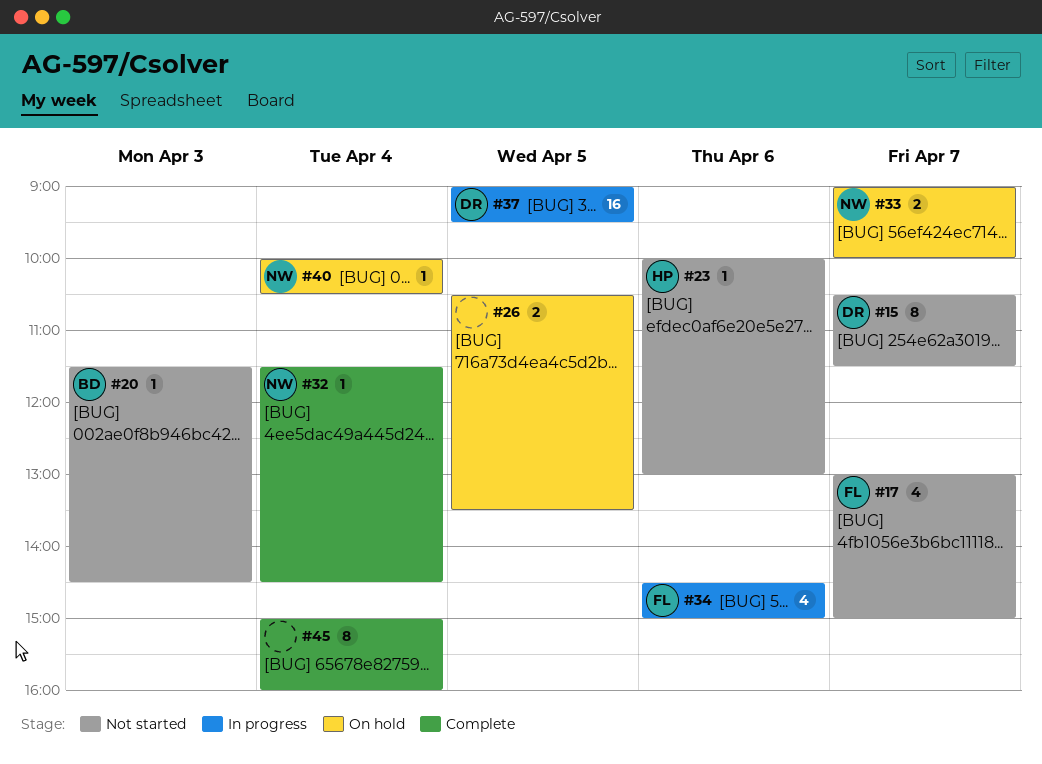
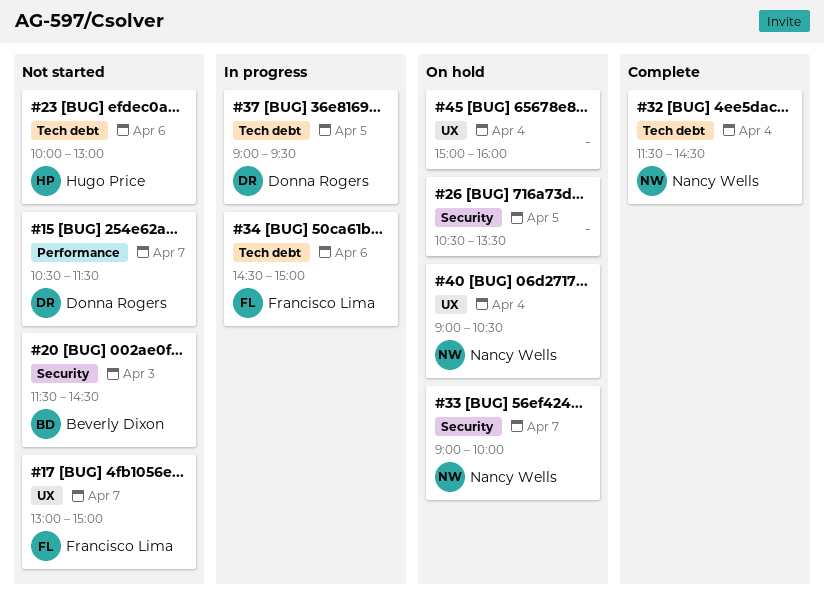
#40, begins: 10:00 -> 09:00
#45, status: Complete -> On hold

